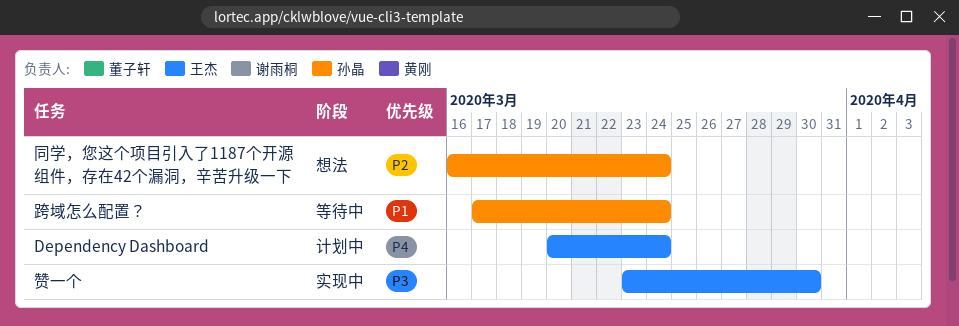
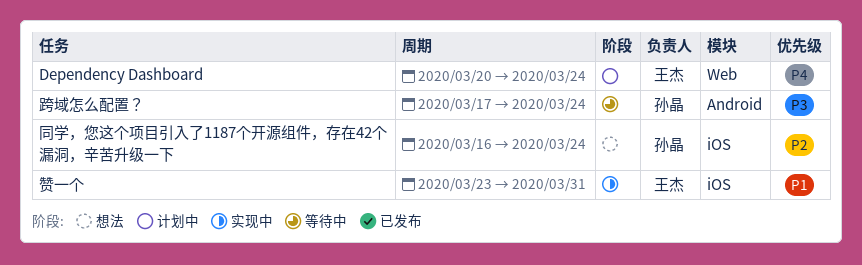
赞一个, priority: P3 -> P1
赞一个, due: Mar 30 -> Mar 31
跨域怎么配置？, priority: P1 -> P3

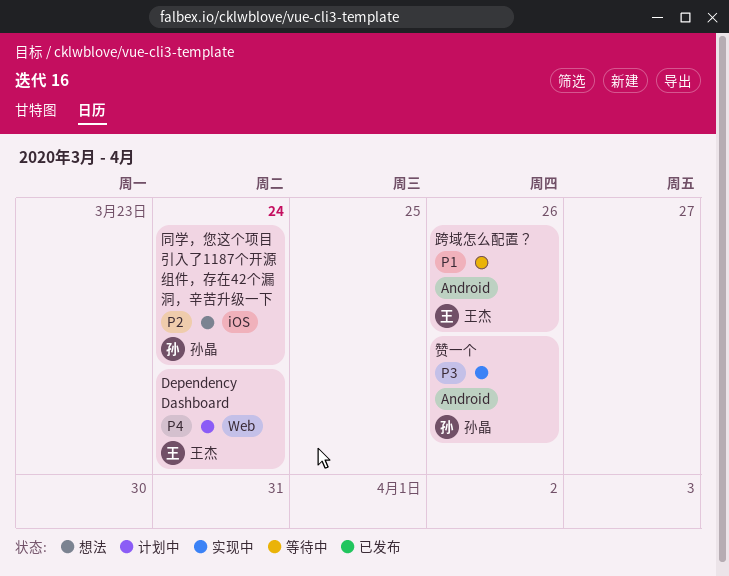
赞一个, owner: 王杰 -> 孙晶
赞一个, priority: P1 -> P3
赞一个, label: iOS -> Android
赞一个, due: Mar 31 -> Mar 26
跨域怎么配置？, owner: 孙晶 -> 王杰
跨域怎么配置？, priority: P3 -> P1
跨域怎么配置？, due: Mar 24 -> Mar 26

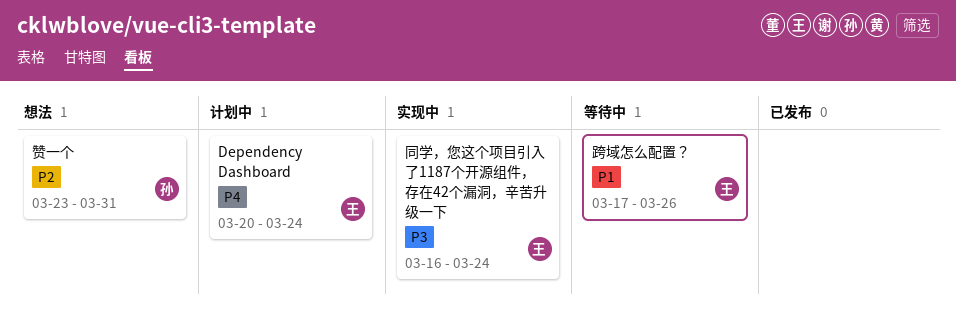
同学，您这个项目引入了1187个开源组件，存在42个漏洞，辛苦升级一下, status: 想法 -> 实现中
同学，您这个项目引入了1187个开源组件，存在42个漏洞，辛苦升级一下, owner: 孙晶 -> 王杰
同学，您这个项目引入了1187个开源组件，存在42个漏洞，辛苦升级一下, priority: P2 -> P3
赞一个, status: 实现中 -> 想法
赞一个, priority: P3 -> P2
赞一个, due: Mar 26 -> Mar 31

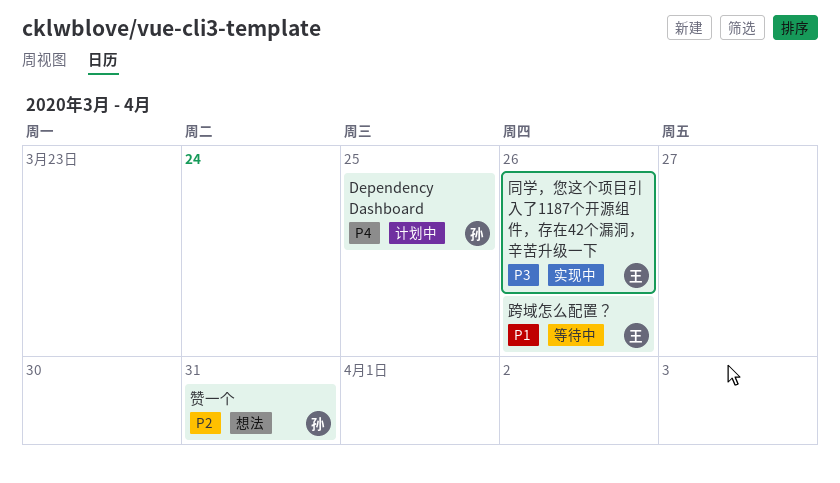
Dependency Dashboard, owner: 王 -> 孙
Dependency Dashboard, due: Mar 24 -> Mar 25
同学，您这个项目引入了1187个开源组件，存在42个漏洞，辛苦升级一下, due: Mar 24 -> Mar 26

